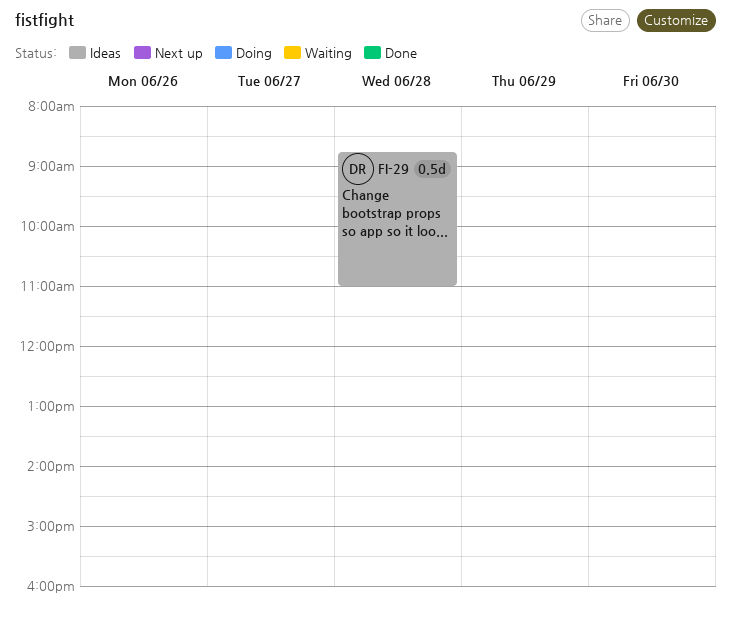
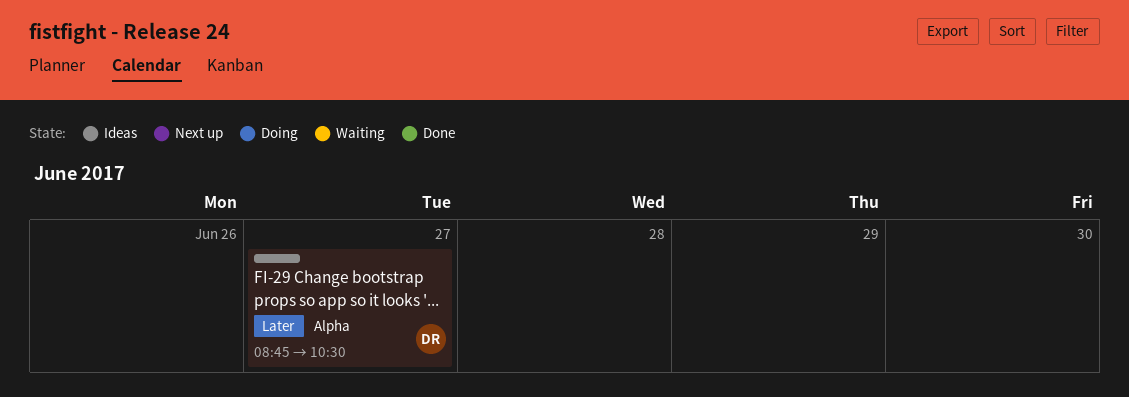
FI-29, day: Jun 28 -> Jun 27
FI-29, ends: 11:00 -> 10:30

